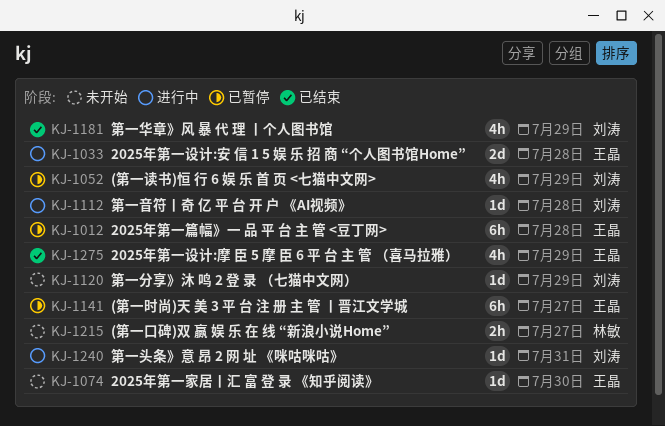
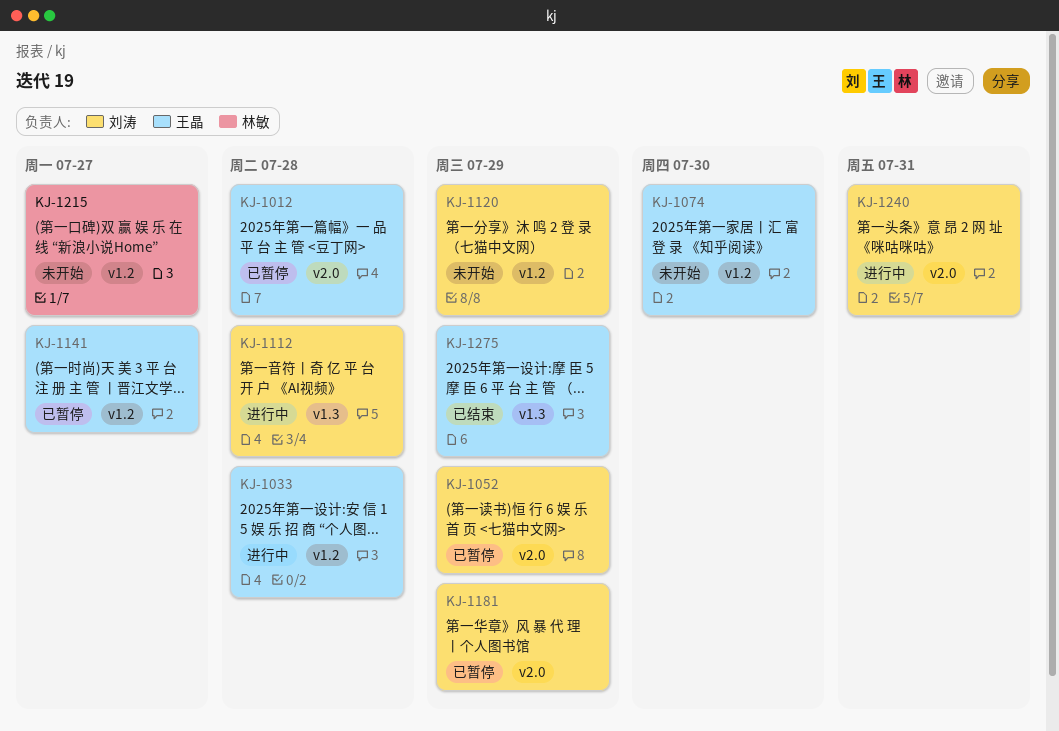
KJ-1181, status: 已结束 -> 已暂停

